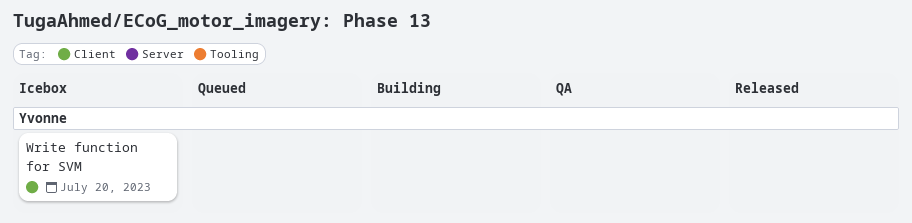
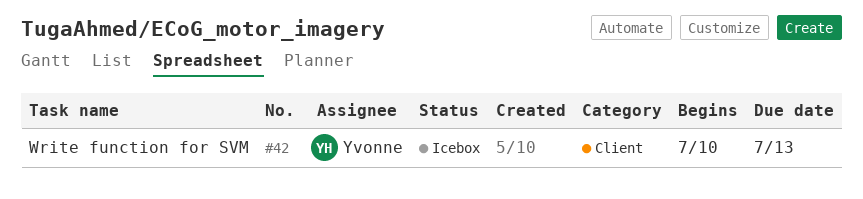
Write function for SVM, due: Jul 20 -> Jul 13

